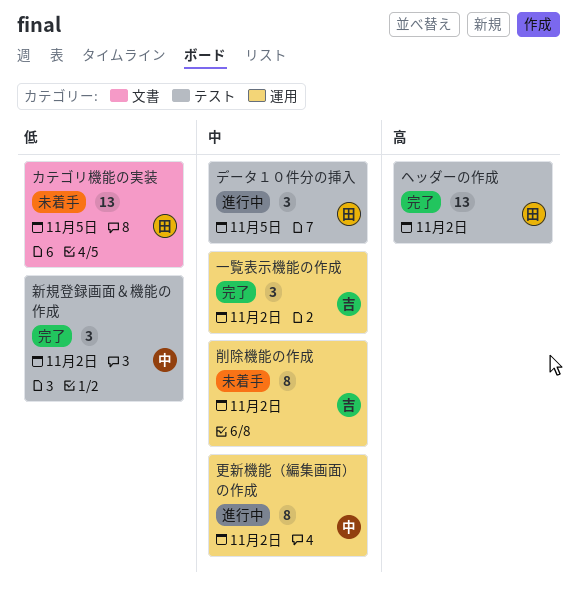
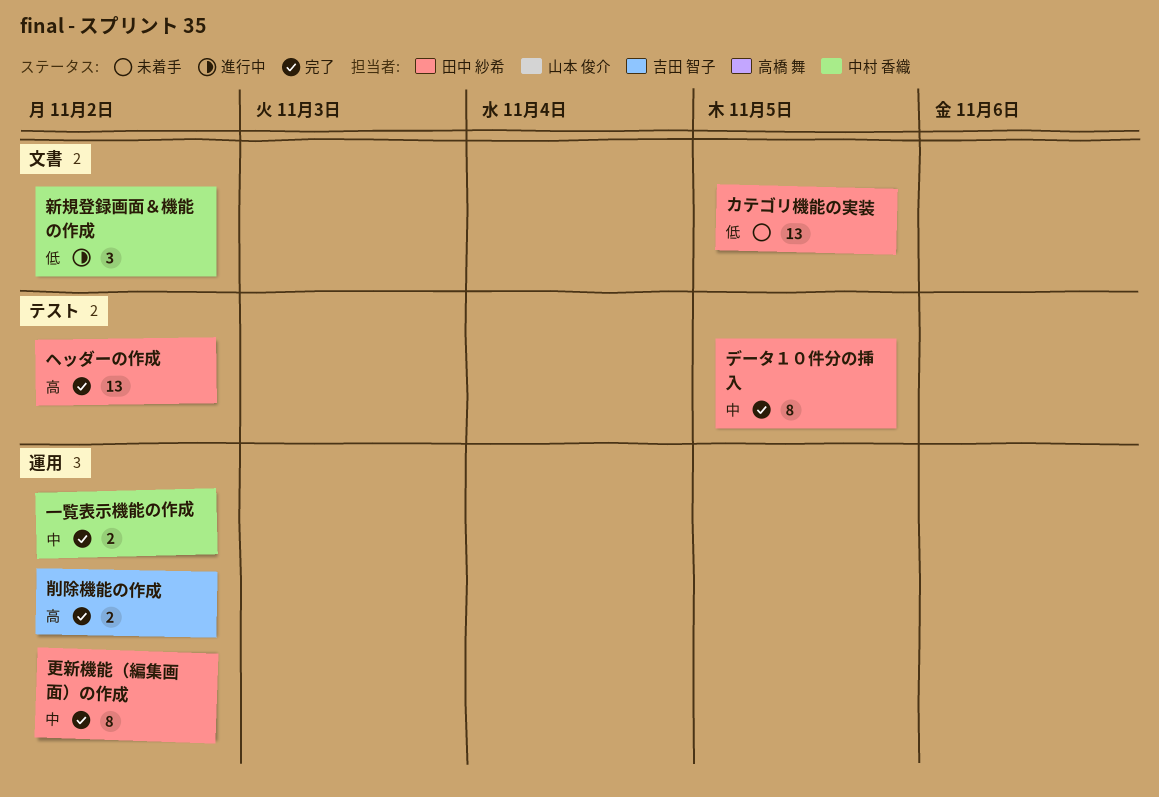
データ１０件分の挿入, status: 進行中 -> 完了
データ１０件分の挿入, estimate: 3 -> 8
一覧表示機能の作成, owner: 吉田 智子 -> 中村 香織
一覧表示機能の作成, estimate: 3 -> 2
削除機能の作成, status: 未着手 -> 完了
削除機能の作成, priority: 中 -> 高
削除機能の作成, estimate: 8 -> 2
新規登録画面＆機能の作成, status: 完了 -> 進行中
新規登録画面＆機能の作成, label: テスト -> 文書
更新機能（編集画面）の作成, status: 進行中 -> 完了
更新機能（編集画面）の作成, owner: 中村 香織 -> 田中 紗希

